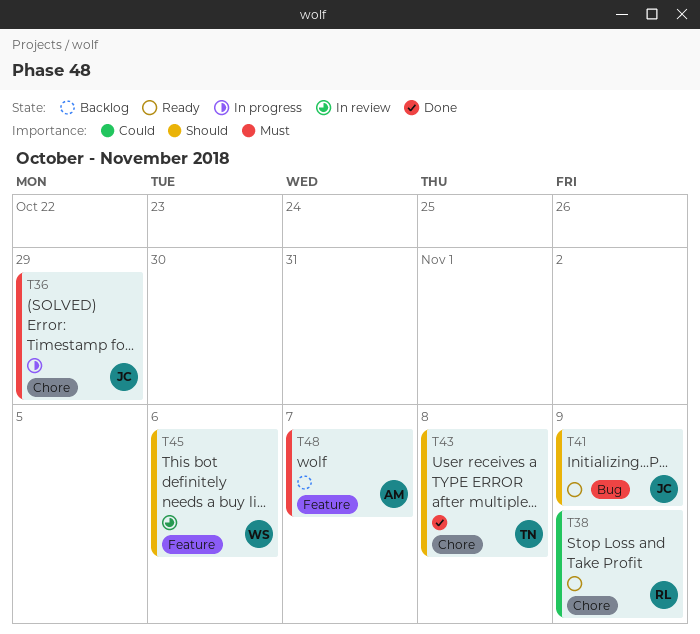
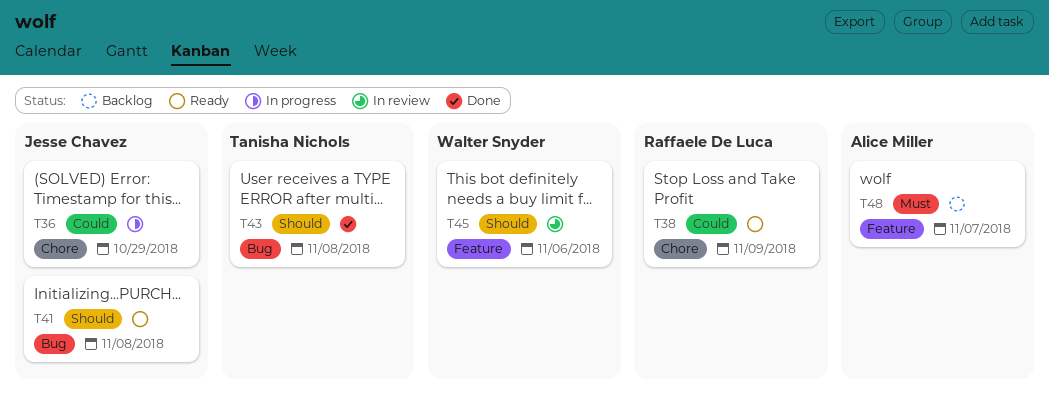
T36, priority: Must -> Could
T41, due: Nov 9 -> Nov 8
T43, label: Chore -> Bug

